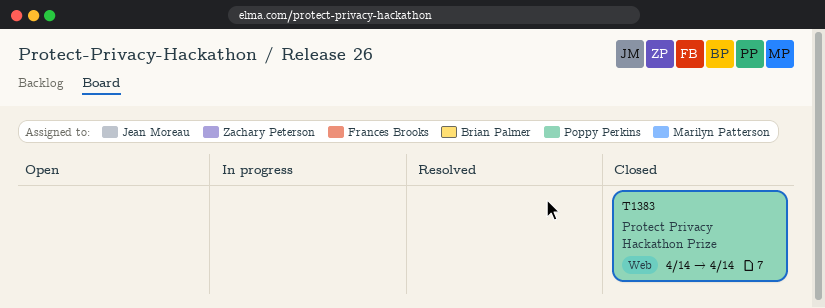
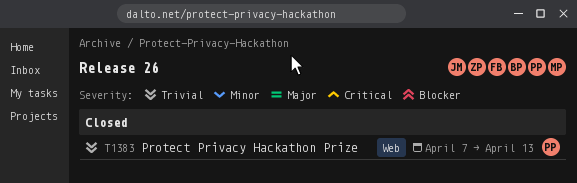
T1383, start: Apr 14 -> Apr 7
T1383, due: Apr 14 -> Apr 13

